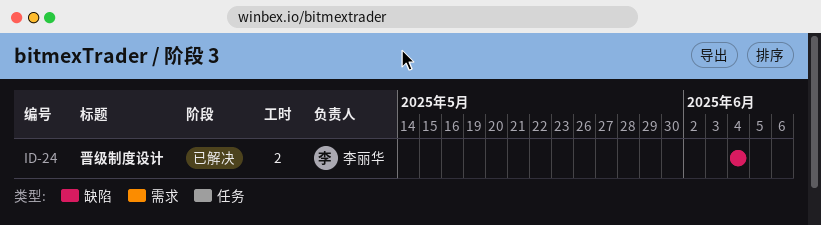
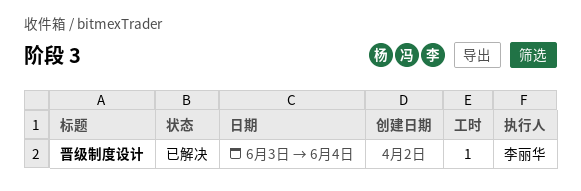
晋级制度设计, estimate: 2 -> 1
晋级制度设计, start: Jun 4 -> Jun 3

